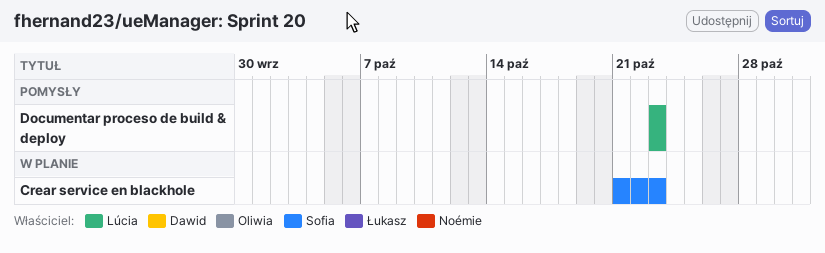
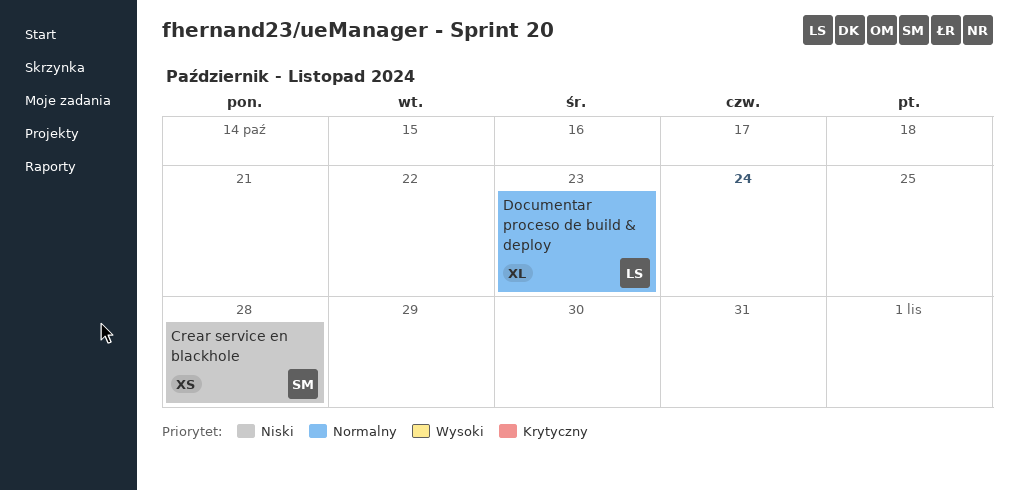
Crear service en blackhole, due: Oct 23 -> Oct 28

